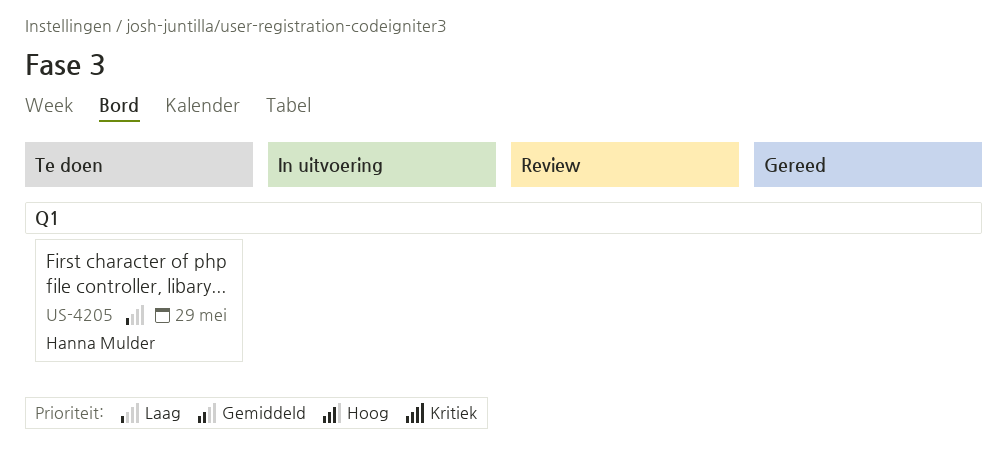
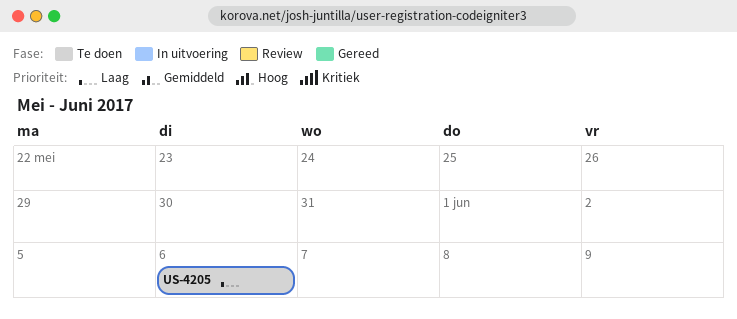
US-4205, due: May 29 -> Jun 6

